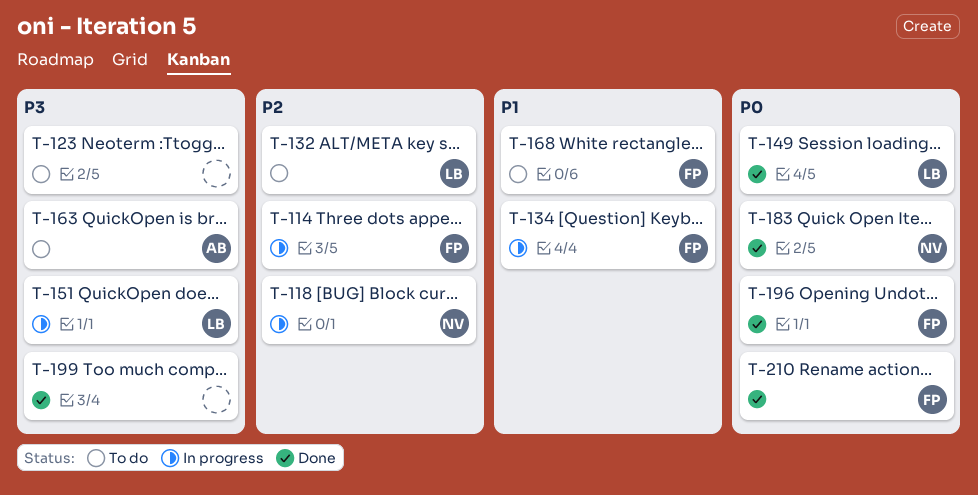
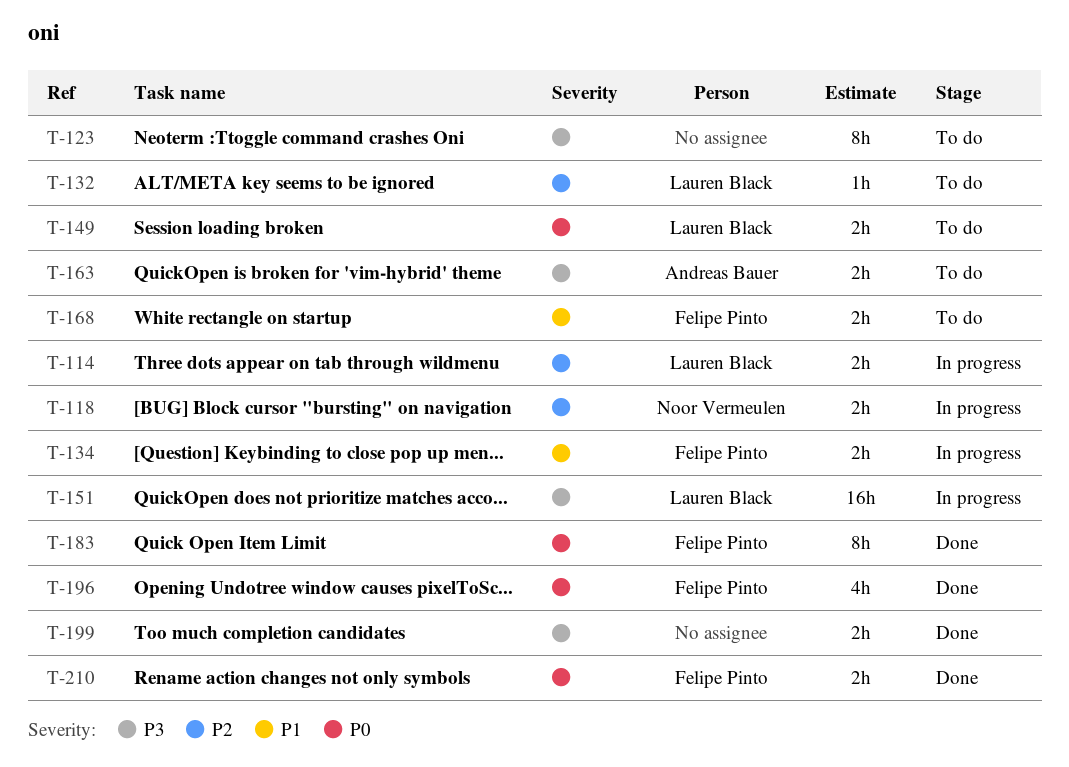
T-114, owner: Felipe Pinto -> Lauren Black
T-149, status: Done -> To do
T-183, owner: Noor Vermeulen -> Felipe Pinto

